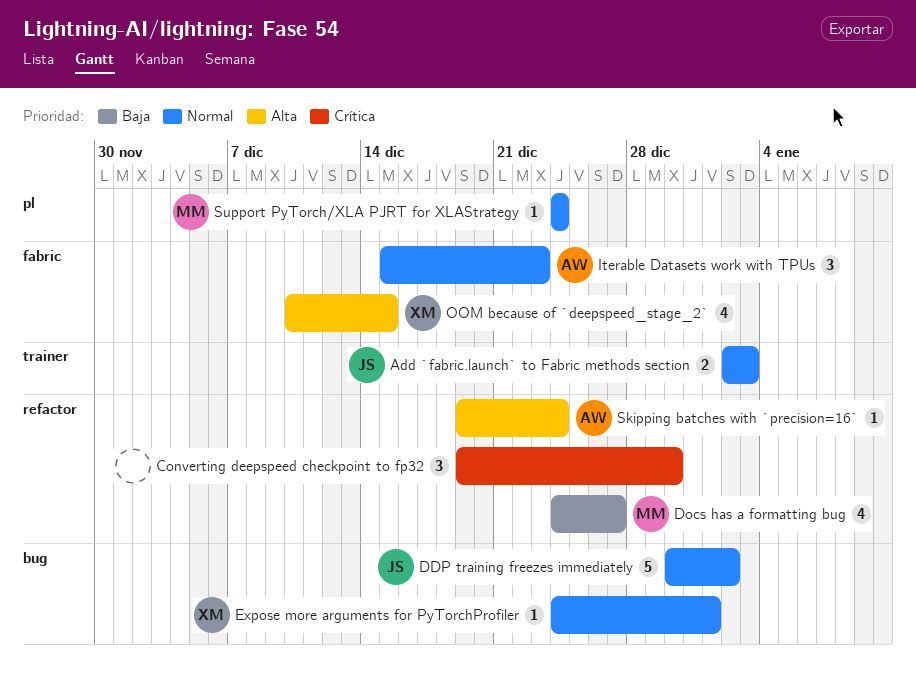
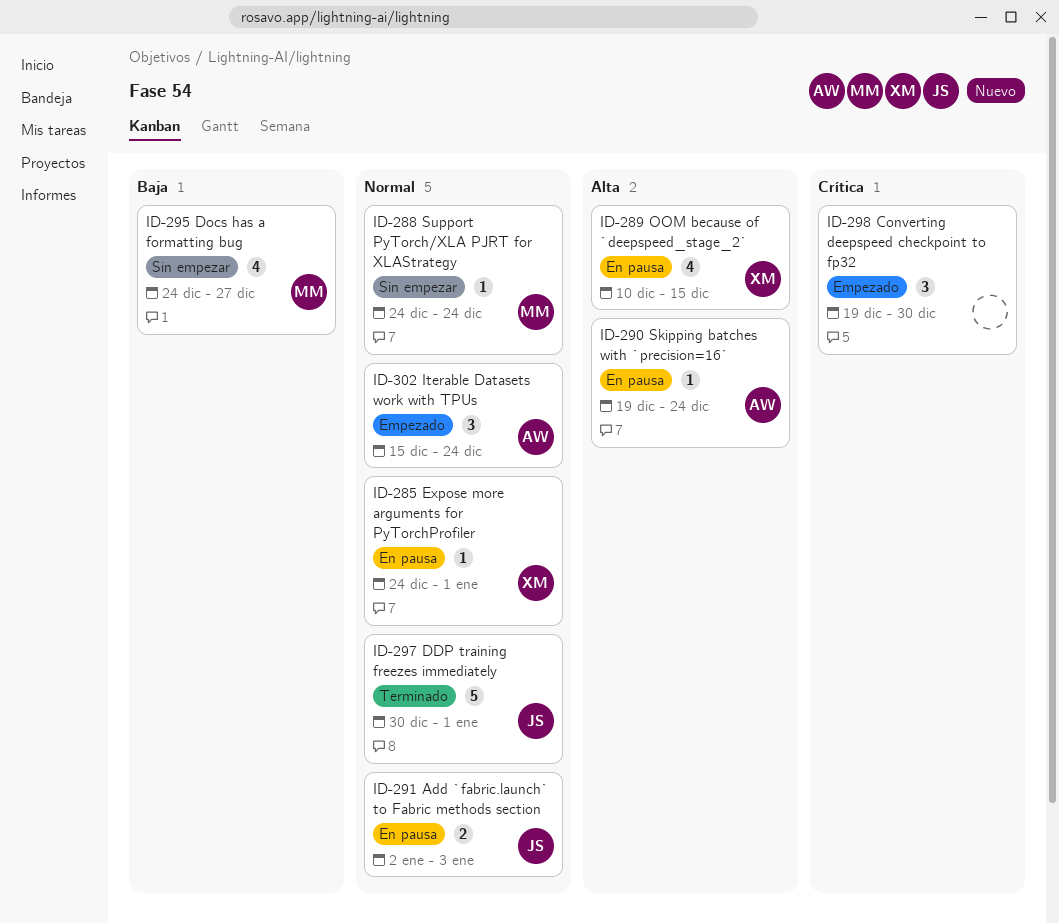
DDP training freezes immediately, due: Jan 2 -> Jan 1
Iterable Datasets work with TPUs, due: Dec 23 -> Dec 24

